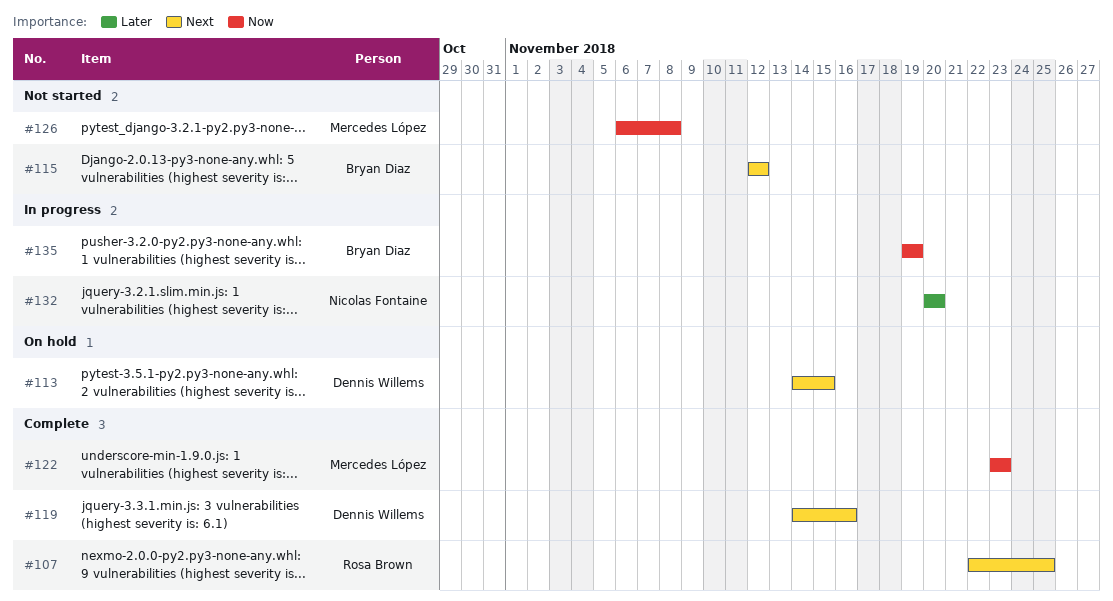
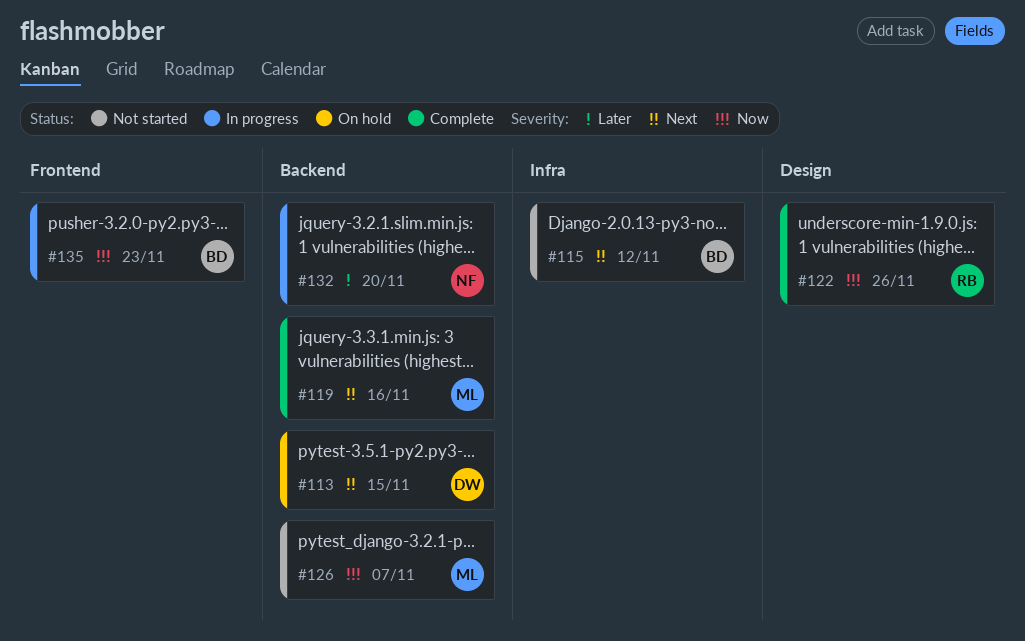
#107: present -> none
#119, owner: Dennis Willems -> Mercedes López
#122, owner: Mercedes López -> Rosa Brown
#122, due: Nov 23 -> Nov 26
#126, due: Nov 8 -> Nov 7
#135, due: Nov 19 -> Nov 23

